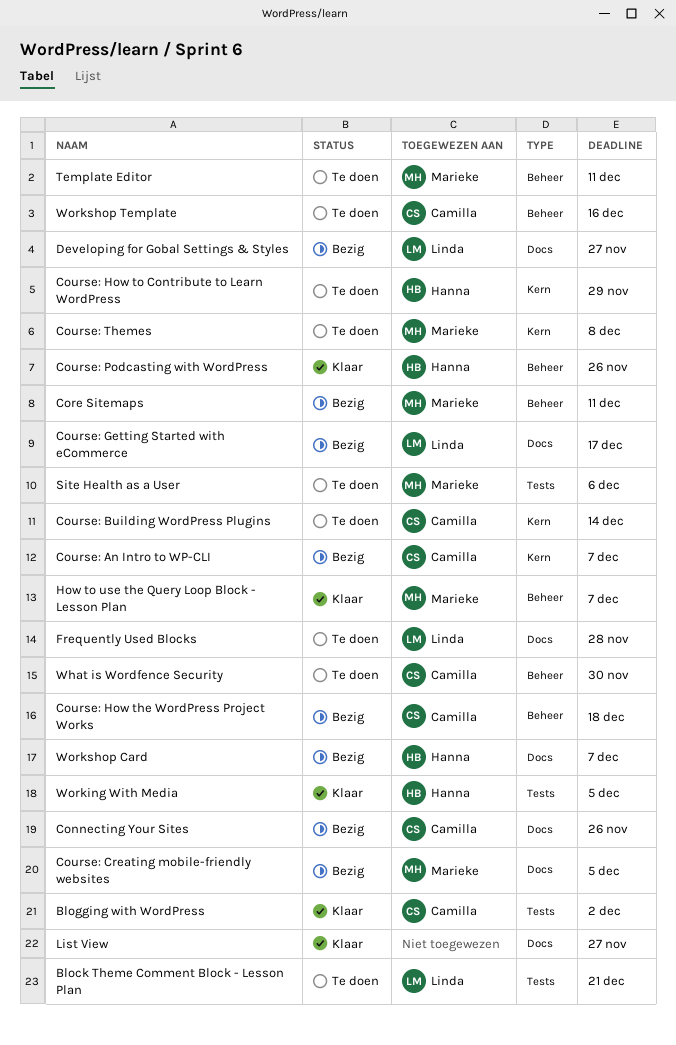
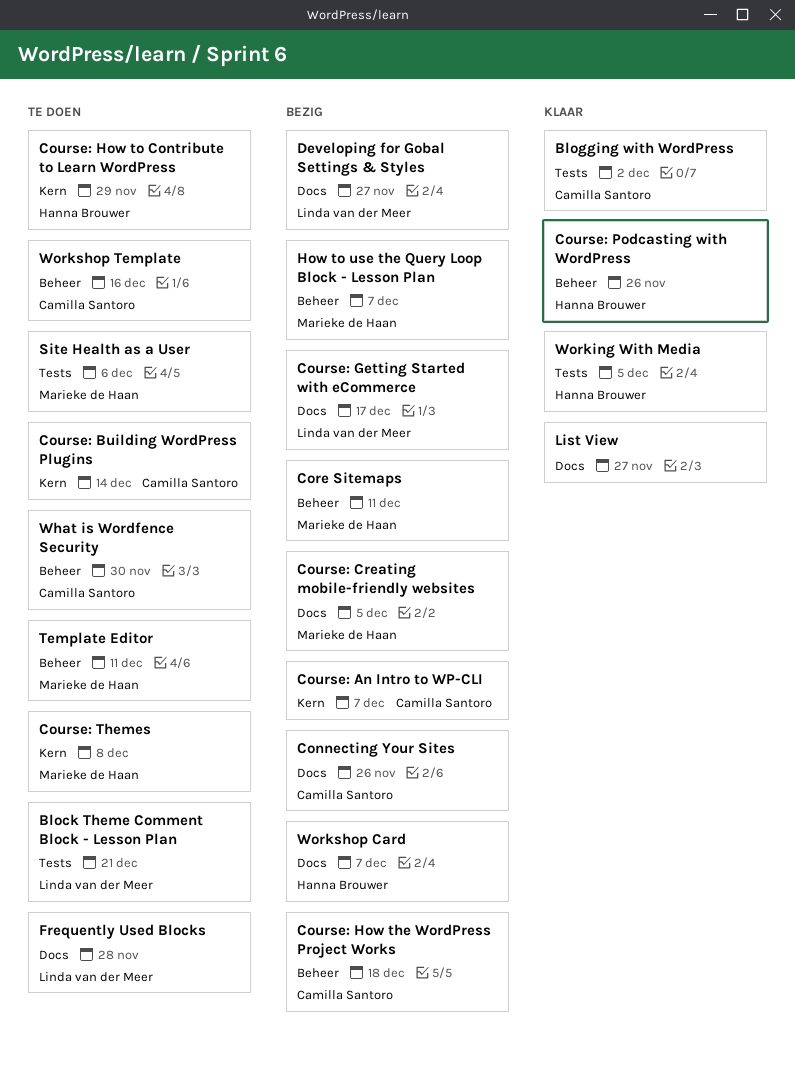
How to use the Query Loop Block - Lesson Plan, status: Klaar -> Bezig

